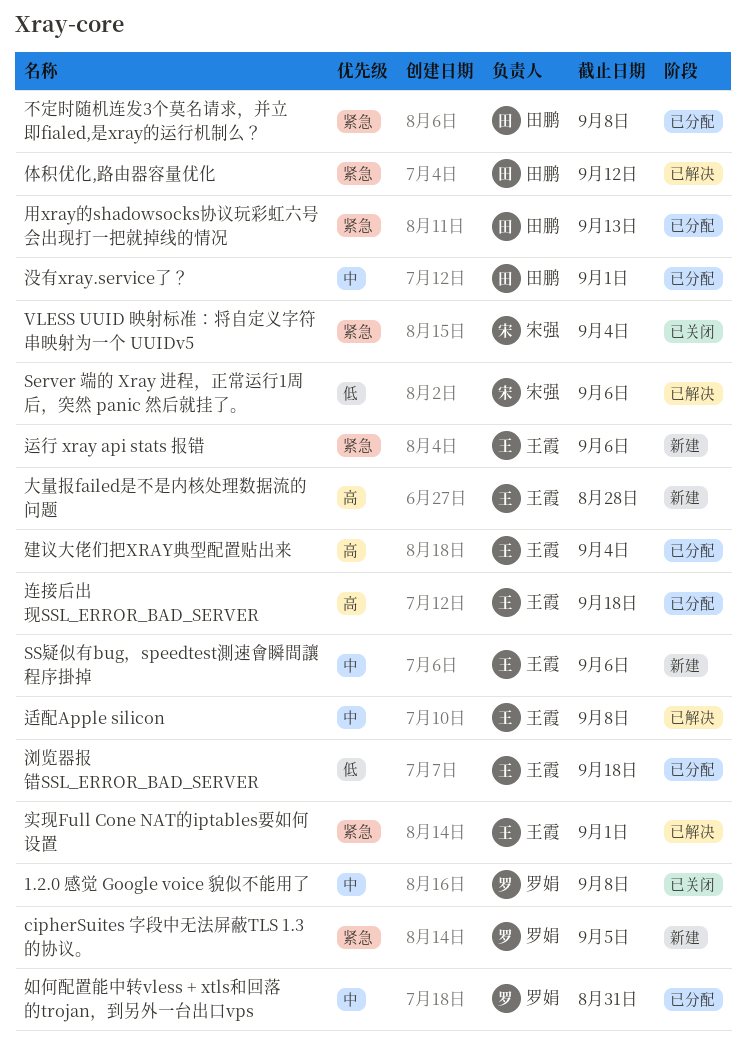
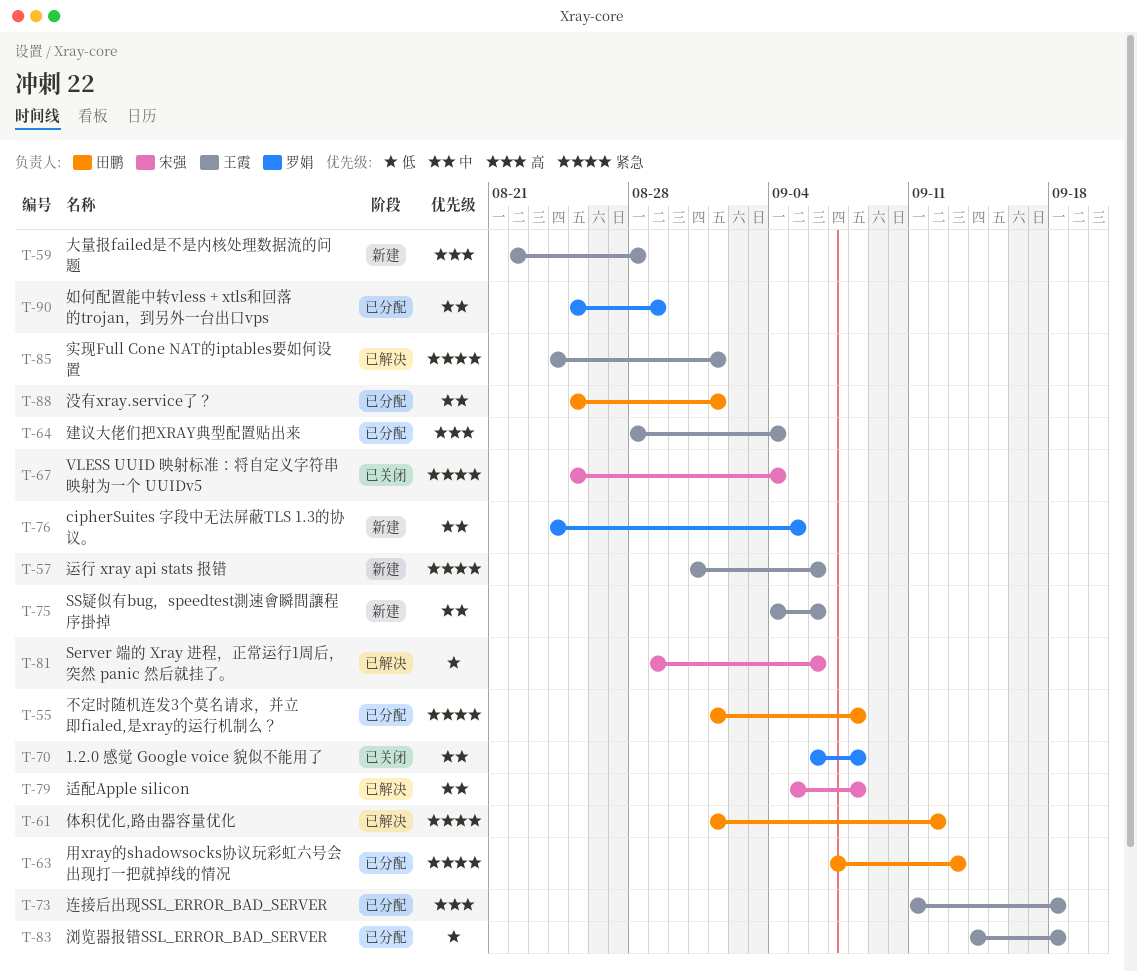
cipherSuites 字段中无法屏蔽TLS 1.3的协议。, priority: 紧急 -> 中
如何配置能中转vless + xtls和回落的trojan，到另外一台出口vps, due: Aug 31 -> Aug 29
适配Apple silicon, owner: 王霞 -> 宋强

